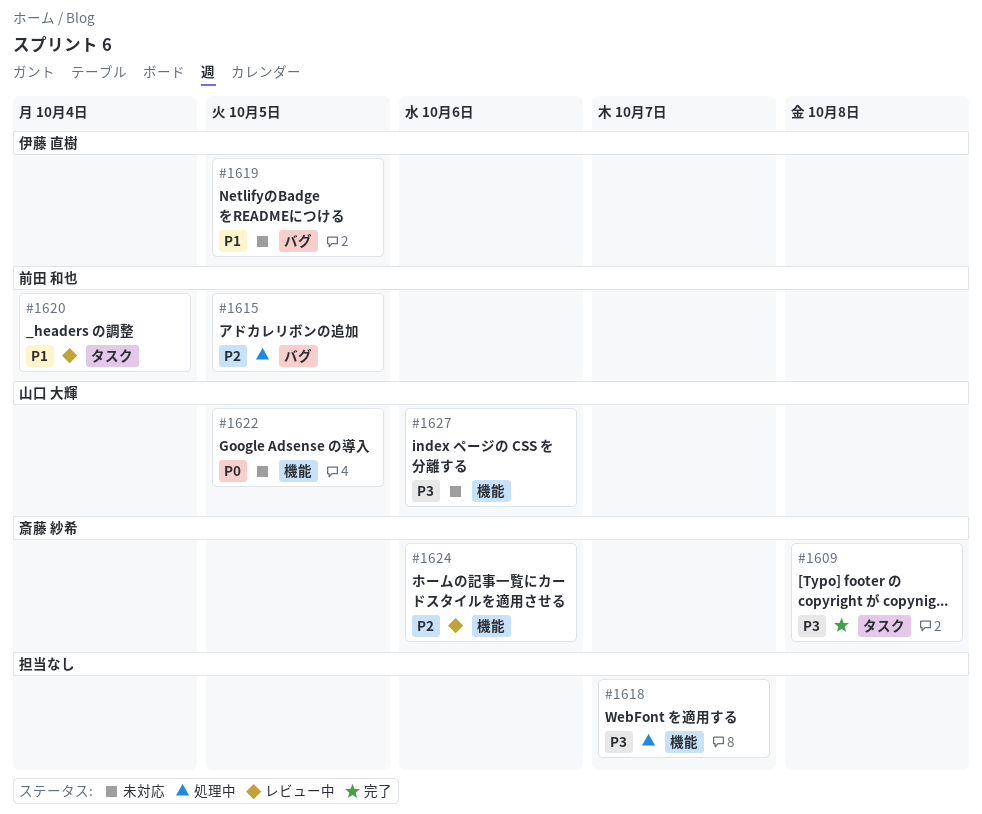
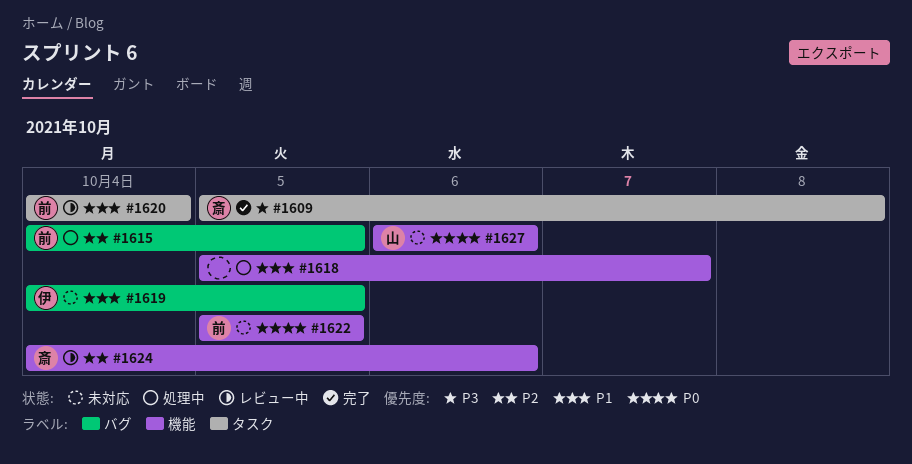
#1618, priority: P3 -> P1
#1622, owner: 山口 大輝 -> 前田 和也
#1627, priority: P3 -> P0

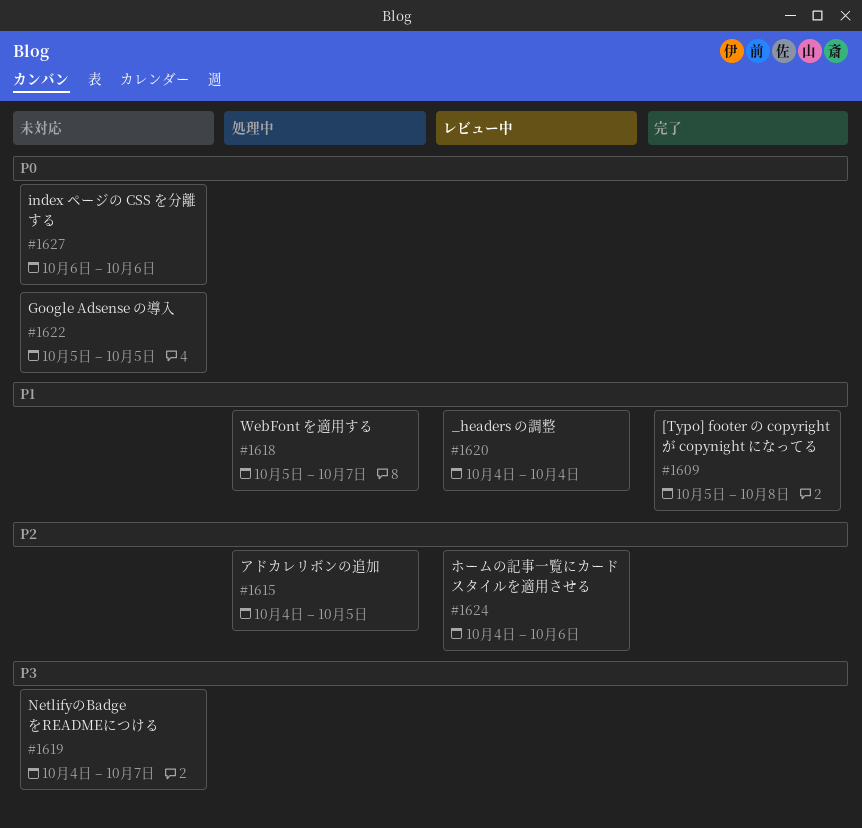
#1609, priority: P3 -> P1
#1619, priority: P1 -> P3
#1619, due: Oct 5 -> Oct 7

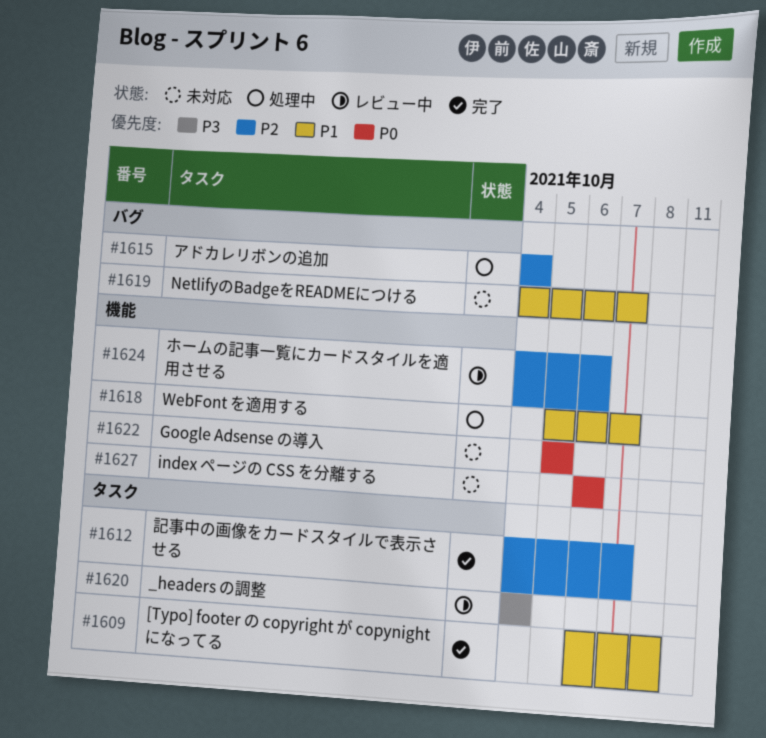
#1609, start: Oct 5 -> Oct 6
#1612: none -> present
#1615, due: Oct 5 -> Oct 4
#1619, priority: P3 -> P1
#1620, priority: P1 -> P3

